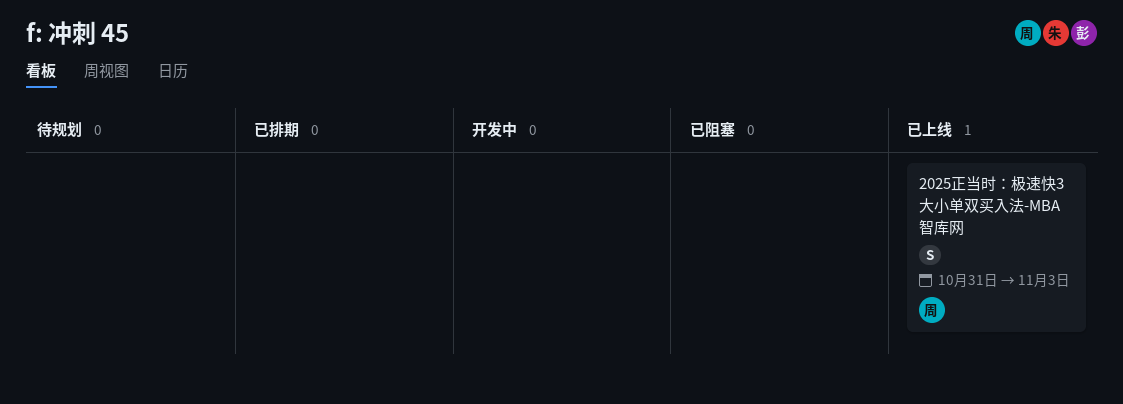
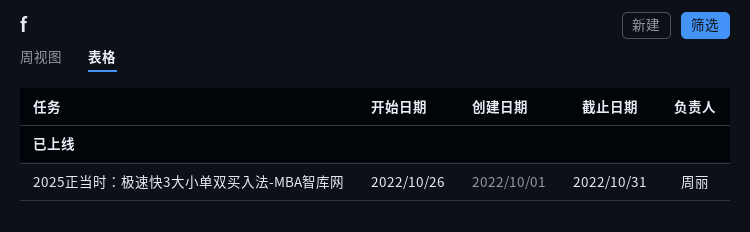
2025正当时：极速快3大小单双买入法-MBA智库网, start: Oct 31 -> Oct 26
2025正当时：极速快3大小单双买入法-MBA智库网, due: Nov 3 -> Oct 31

